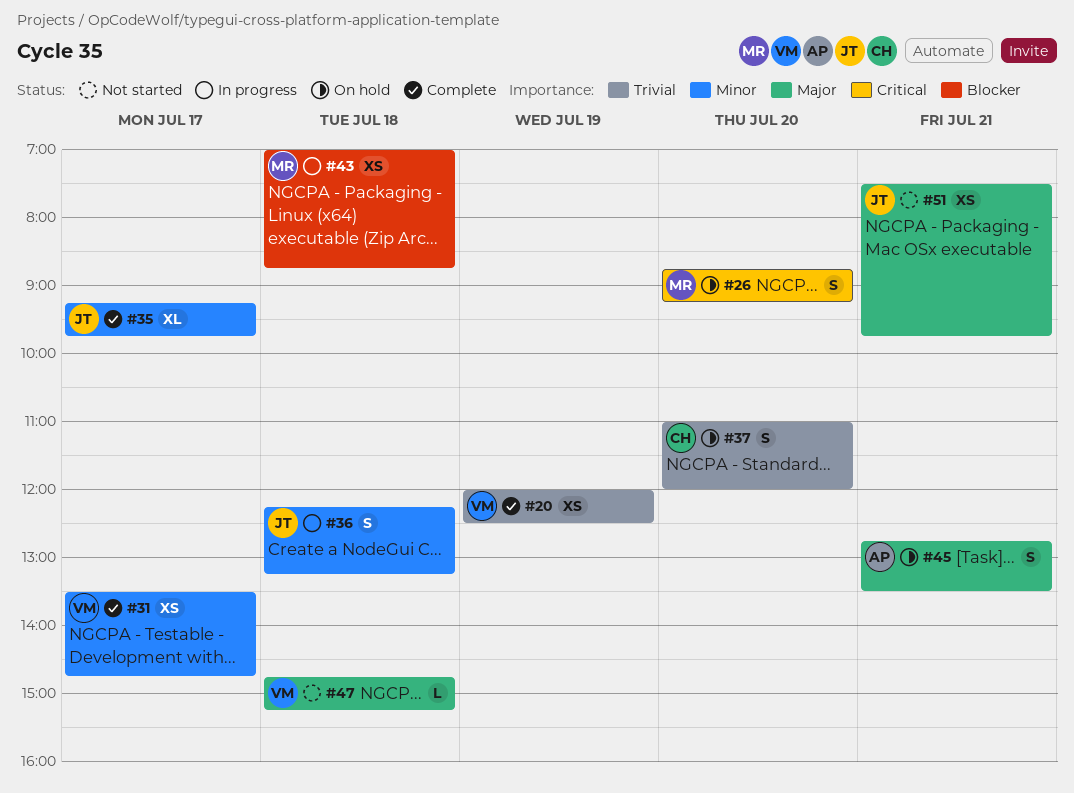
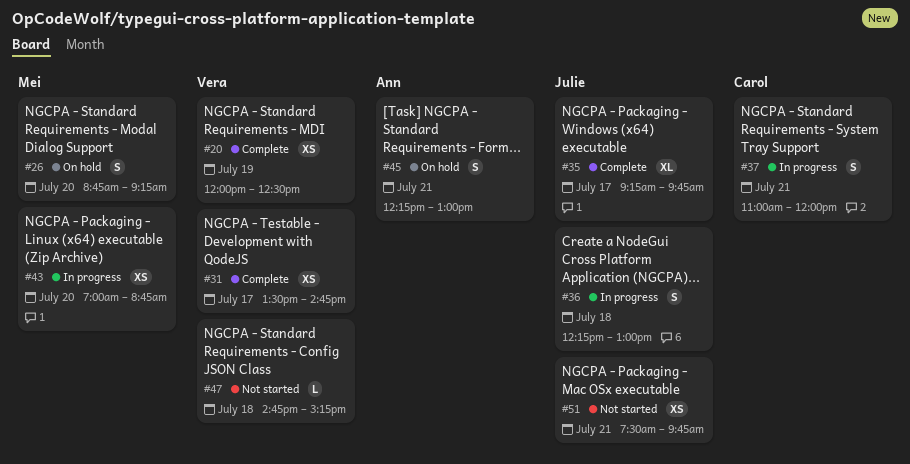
#36, ends: 13:15 -> 13:00
#37, status: On hold -> In progress
#37, day: Jul 20 -> Jul 21
#43, day: Jul 18 -> Jul 20
#45, begins: 12:45 -> 12:15
#45, ends: 13:30 -> 13:00

